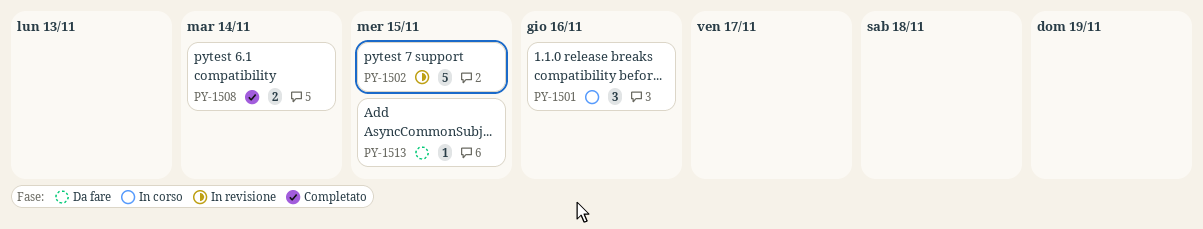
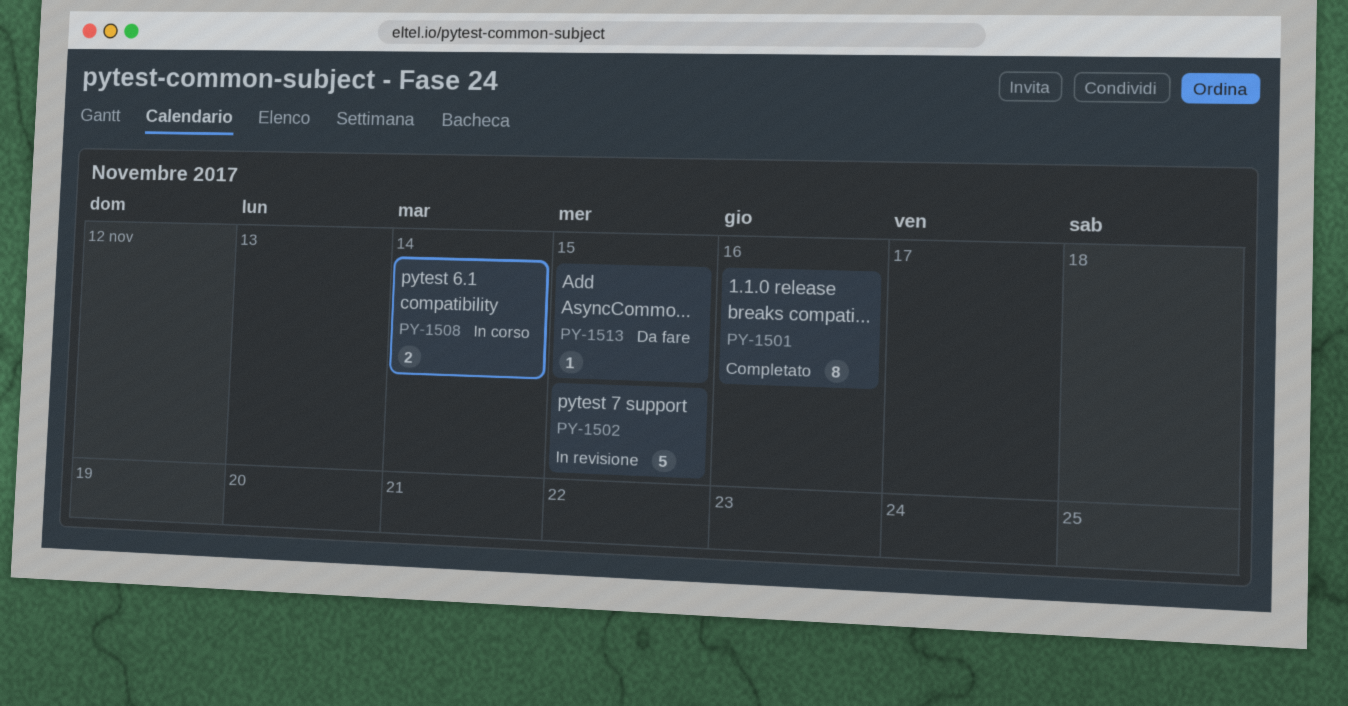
PY-1501, status: In corso -> Completato
PY-1501, estimate: 3 -> 8
PY-1508, status: Completato -> In corso

